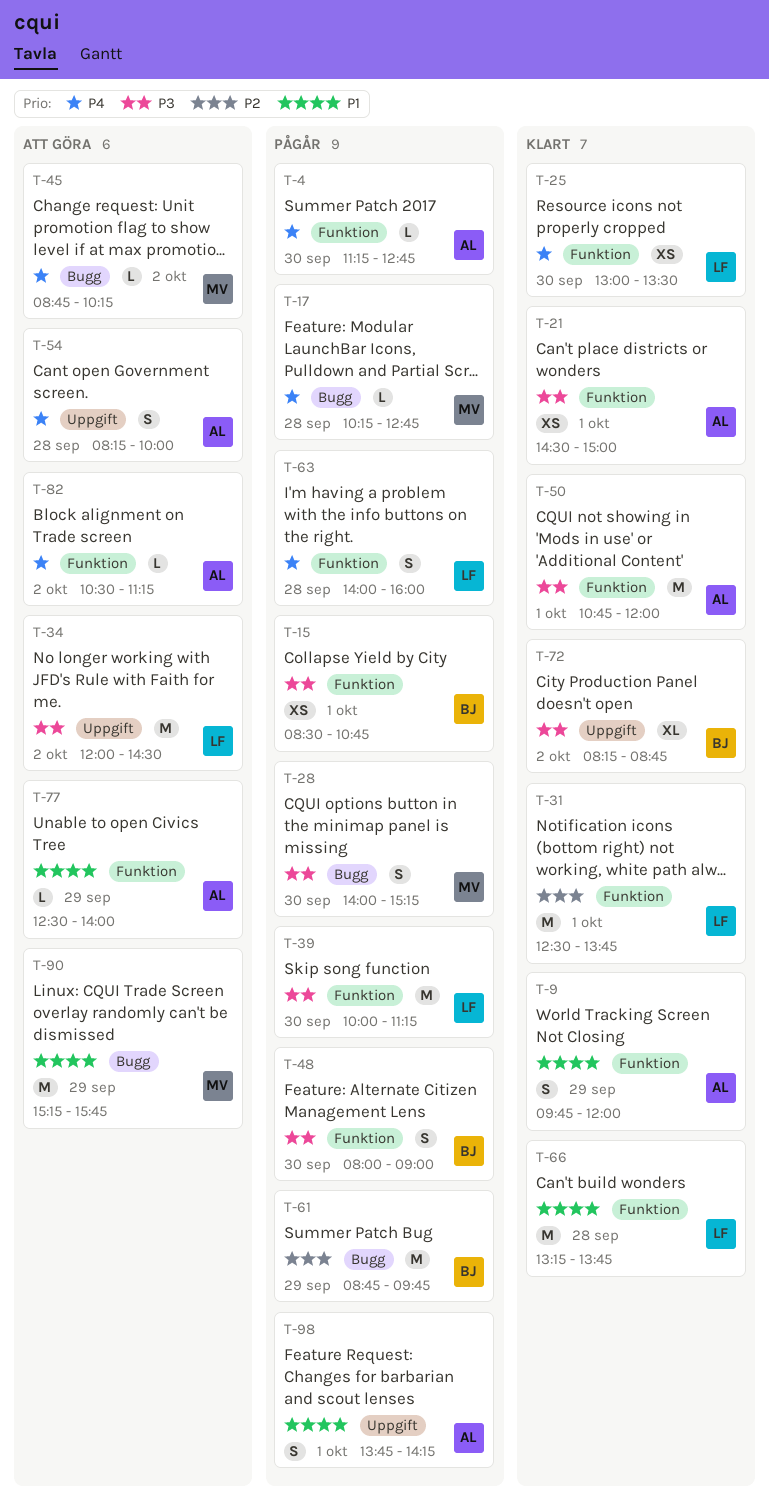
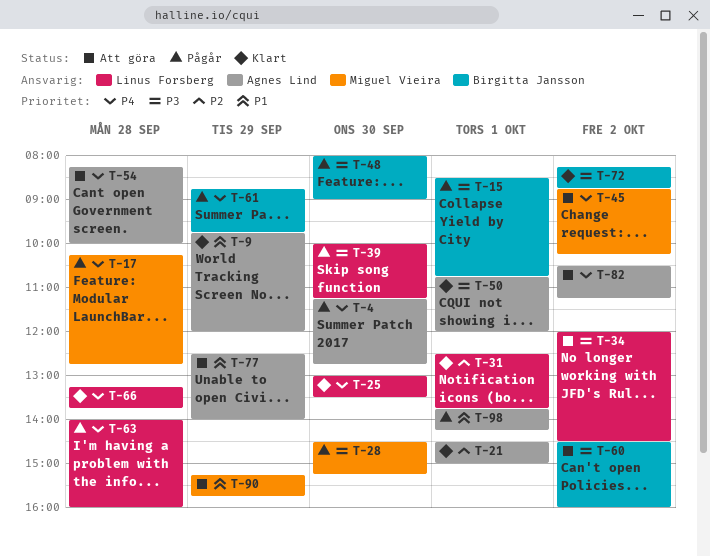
T-21, priority: P3 -> P2
T-28, begins: 14:00 -> 14:30
T-60: none -> present
T-61, priority: P2 -> P4
T-66, priority: P1 -> P4

